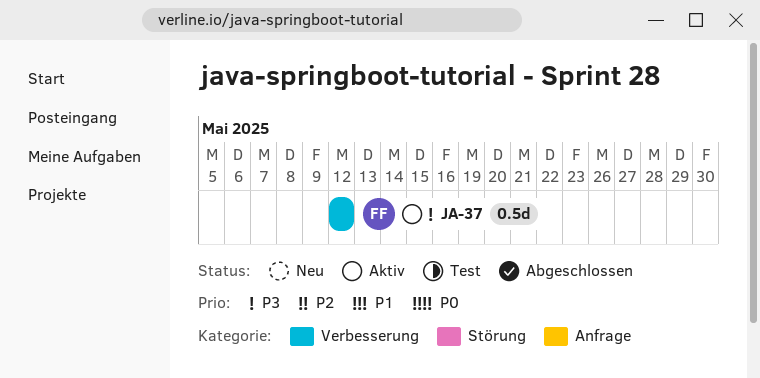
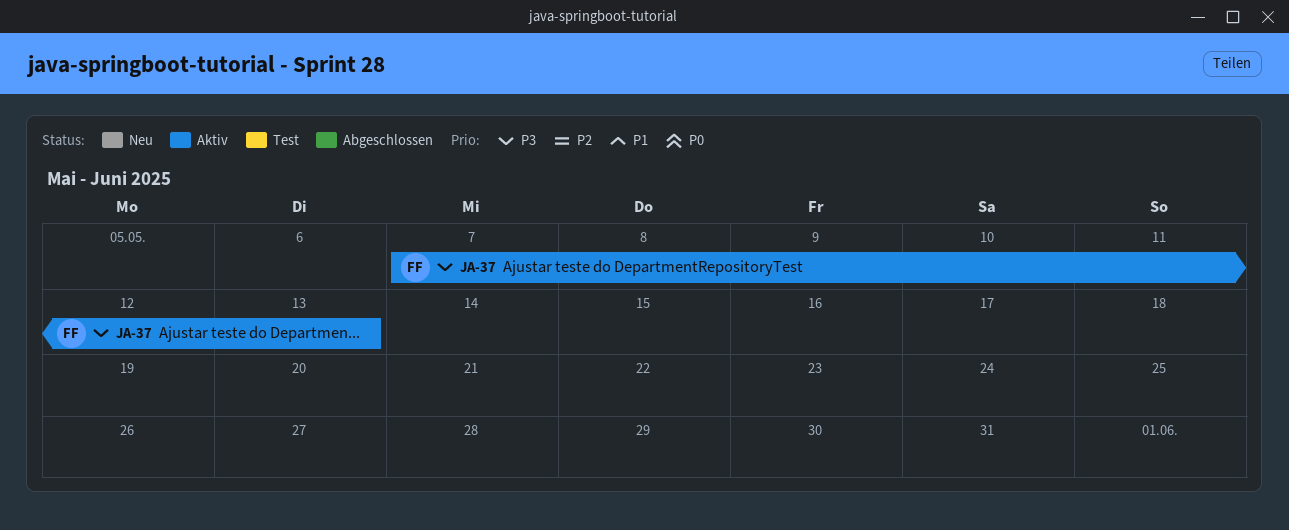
JA-37, start: May 12 -> May 7
JA-37, due: May 12 -> May 13

